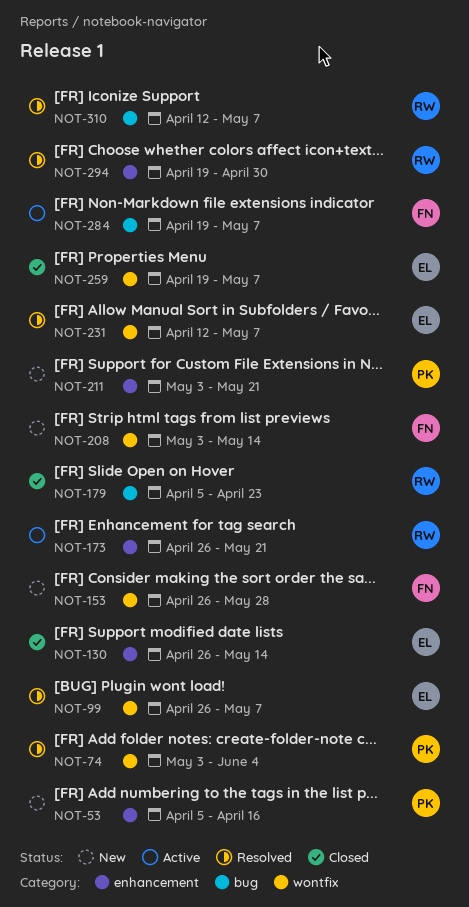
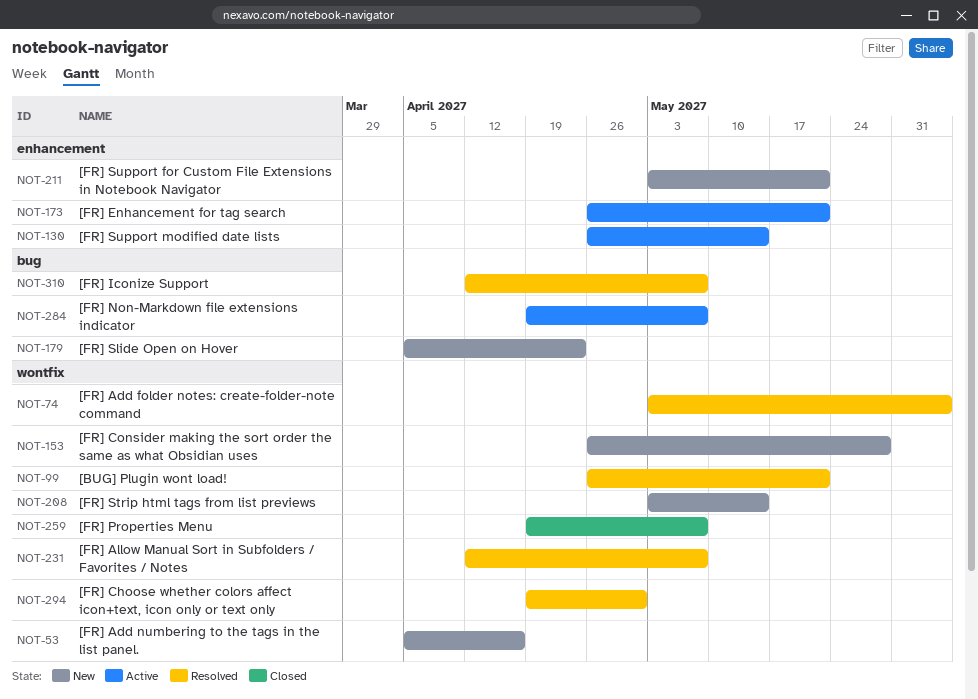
NOT-53, label: enhancement -> wontfix
NOT-99, due: May 7 -> May 21
NOT-130, status: Closed -> Active
NOT-179, status: Closed -> New
NOT-294, label: enhancement -> wontfix

